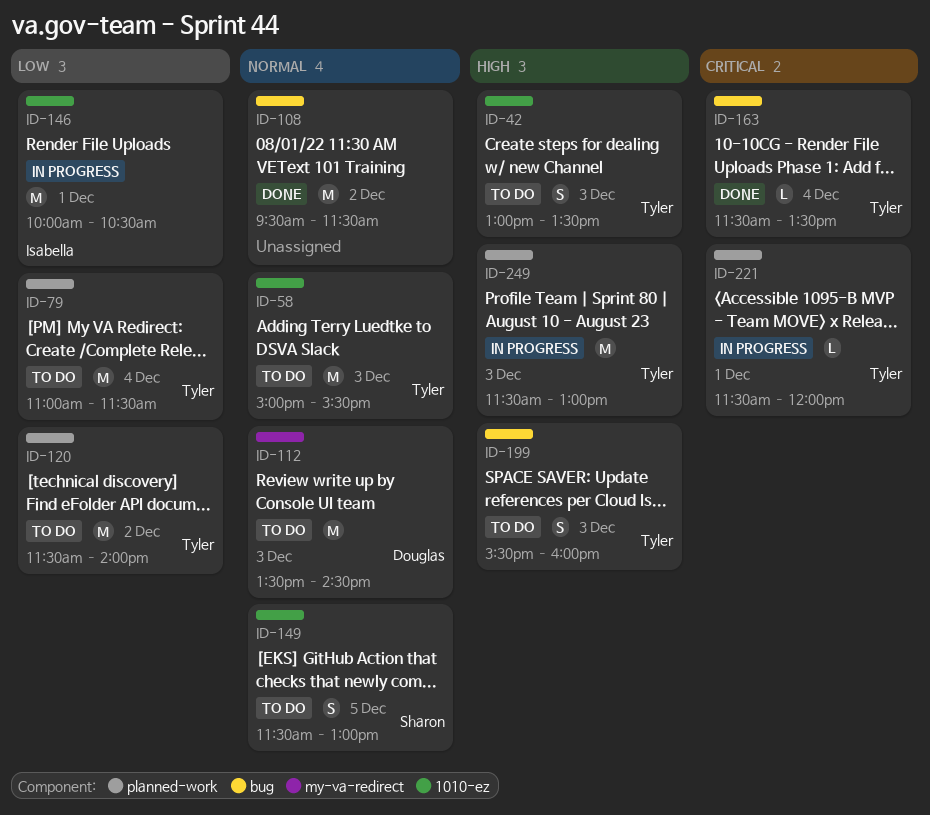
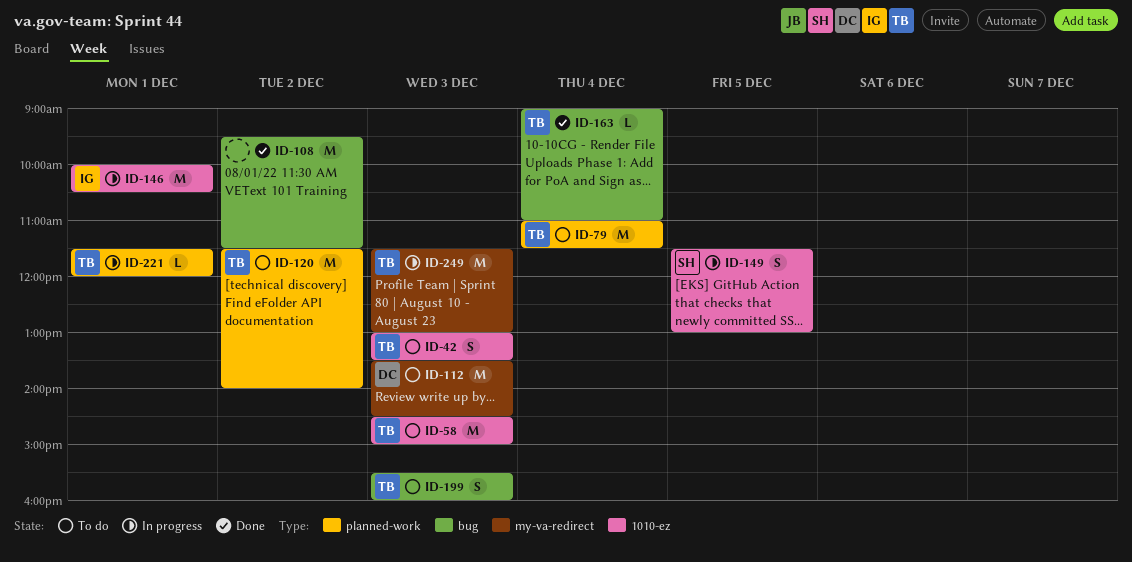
ID-58, begins: 15:00 -> 14:30
ID-58, ends: 15:30 -> 15:00
ID-149, status: To do -> In progress
ID-163, begins: 11:30 -> 09:00
ID-163, ends: 13:30 -> 11:00
ID-249, label: planned-work -> my-va-redirect

